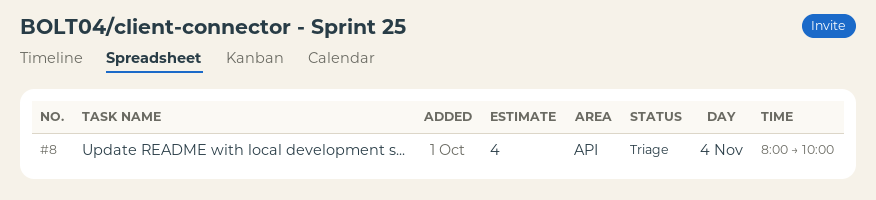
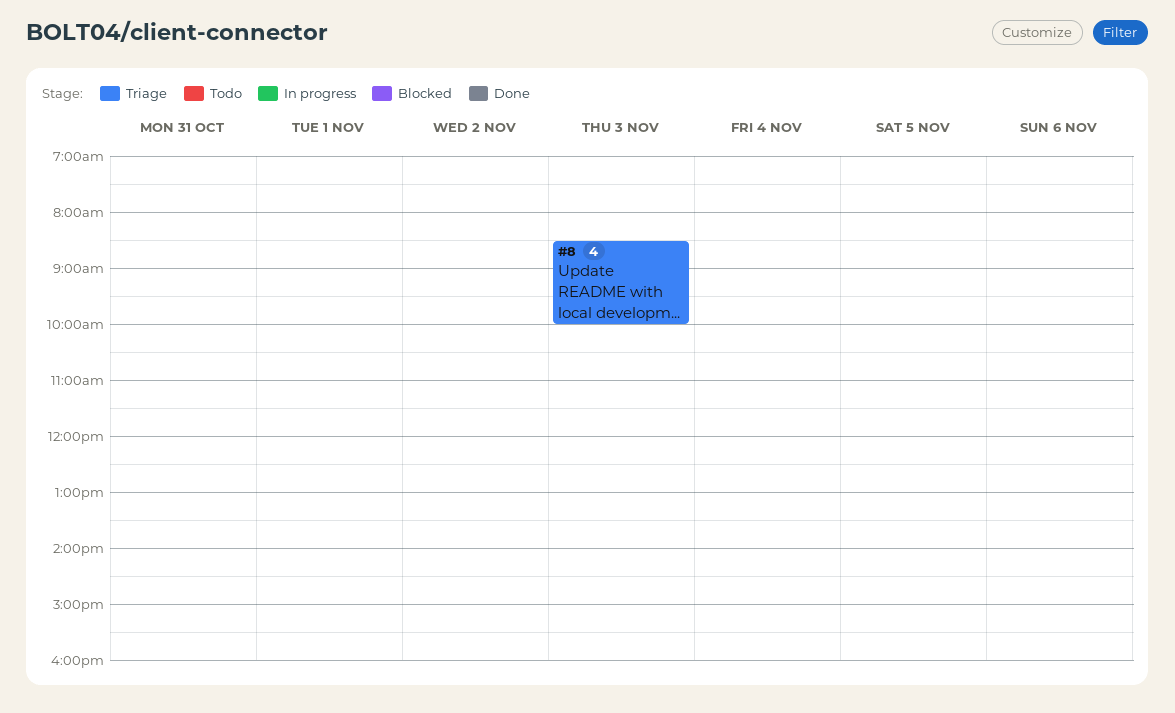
#8, day: Nov 4 -> Nov 3
#8, begins: 08:00 -> 08:30

